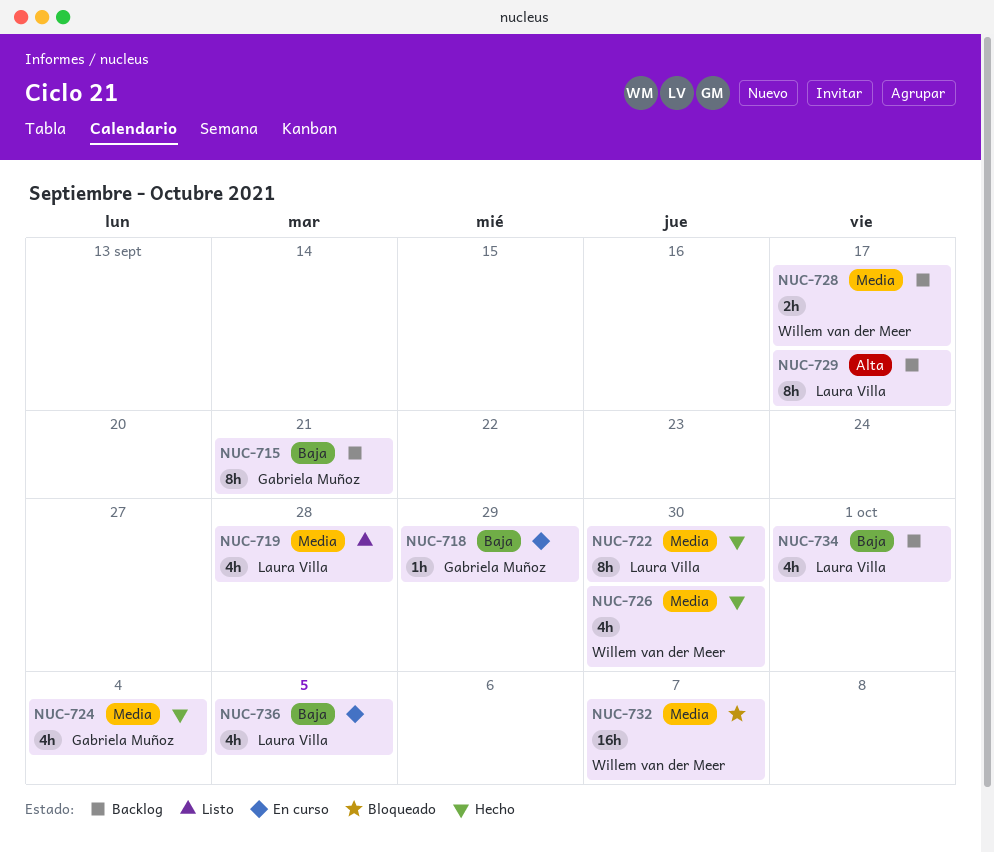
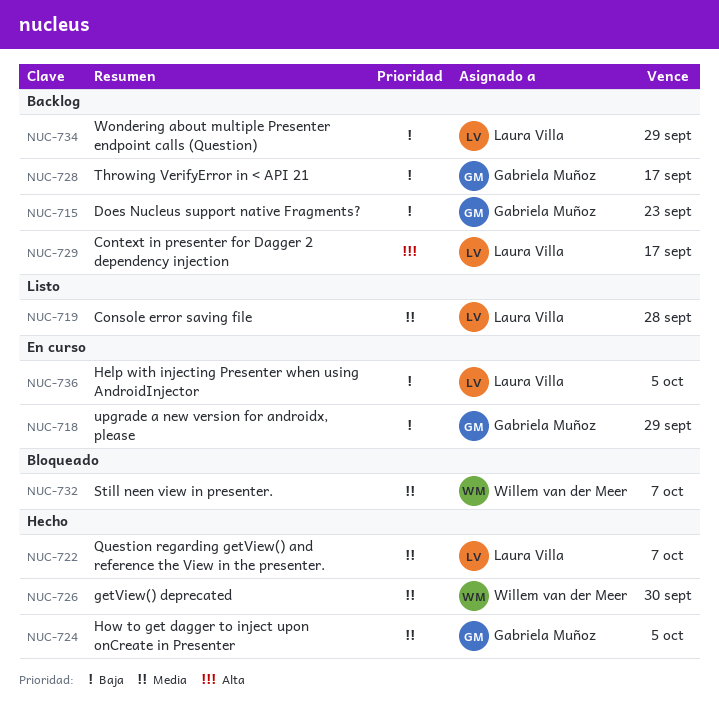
NUC-715, due: Sep 21 -> Sep 23
NUC-722, due: Sep 30 -> Oct 7
NUC-724, due: Oct 4 -> Oct 5
NUC-728, owner: Willem van der Meer -> Gabriela Muñoz
NUC-728, priority: Media -> Baja
NUC-734, due: Oct 1 -> Sep 29

